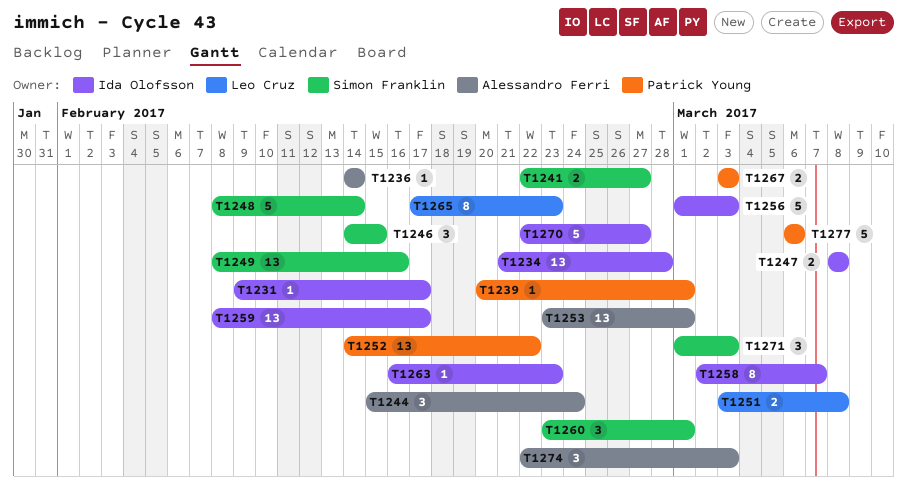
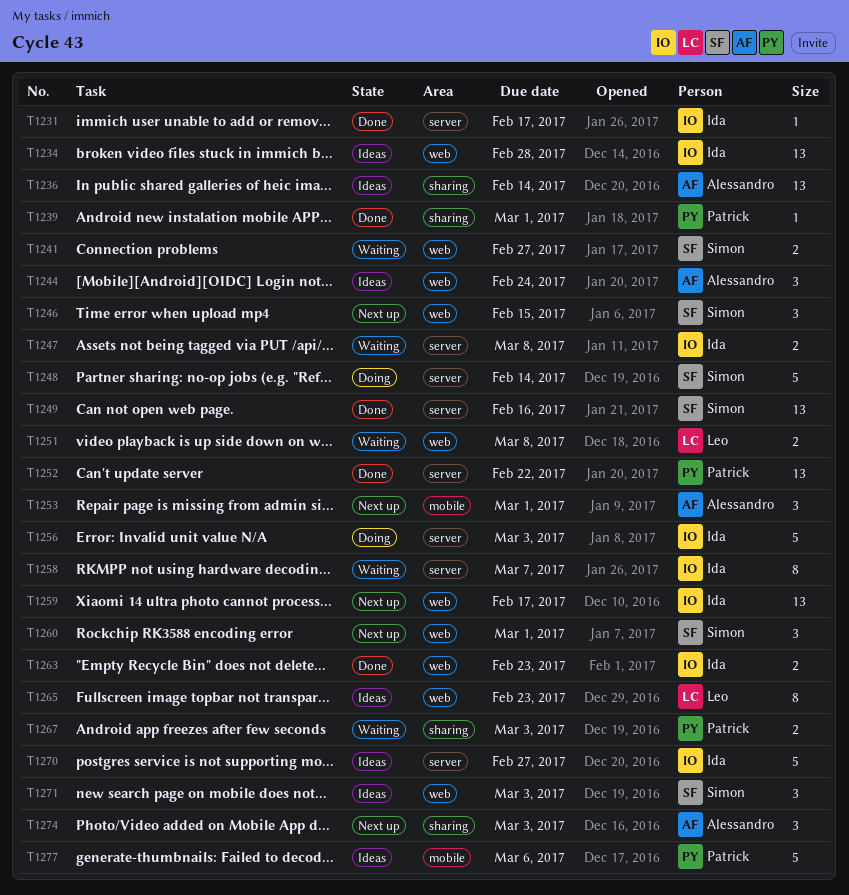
T1236, estimate: 1 -> 13
T1253, estimate: 13 -> 3
T1263, estimate: 1 -> 2

